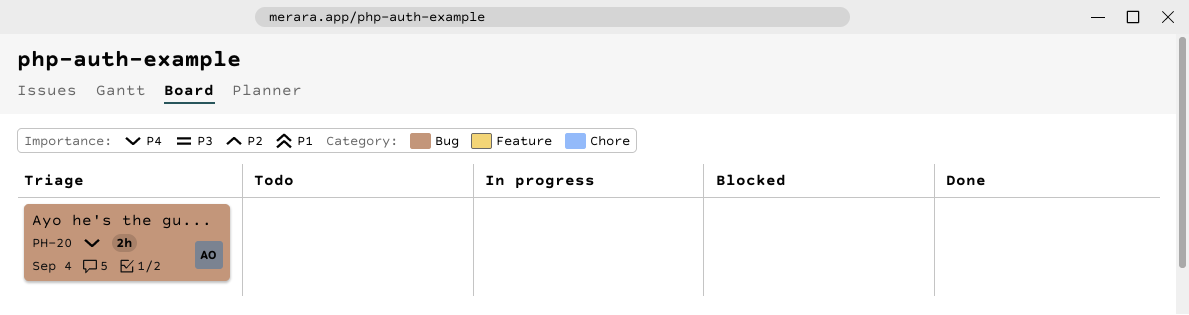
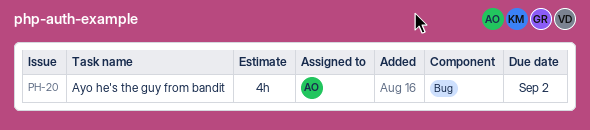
PH-20, estimate: 2h -> 4h
PH-20, due: Sep 4 -> Sep 2

